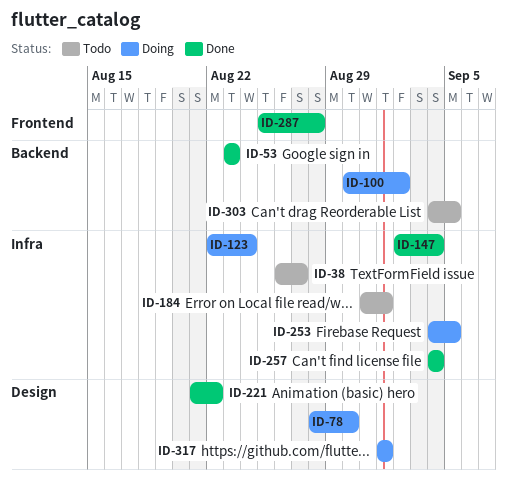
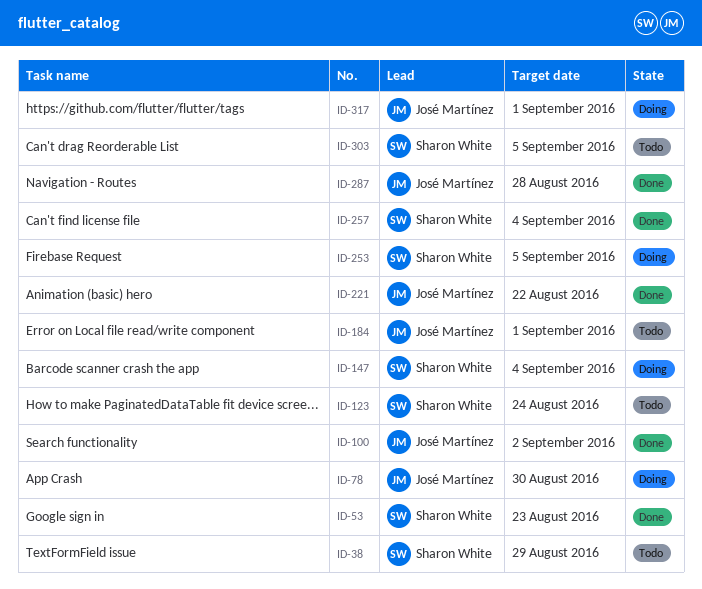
ID-38, due: Aug 27 -> Aug 29
ID-100, status: Doing -> Done
ID-123, status: Doing -> Todo
ID-147, status: Done -> Doing

